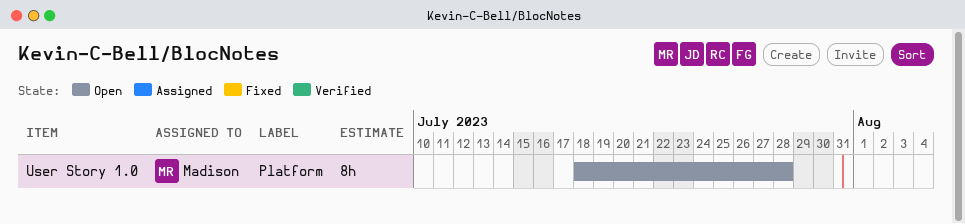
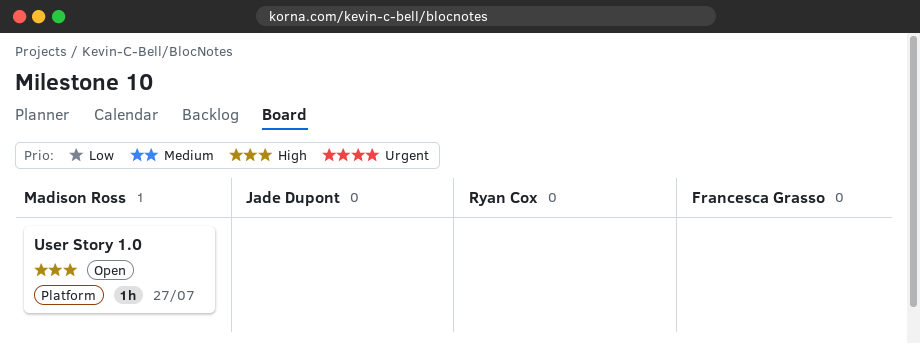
User Story 1.0, estimate: 8h -> 1h
User Story 1.0, due: Jul 28 -> Jul 27

